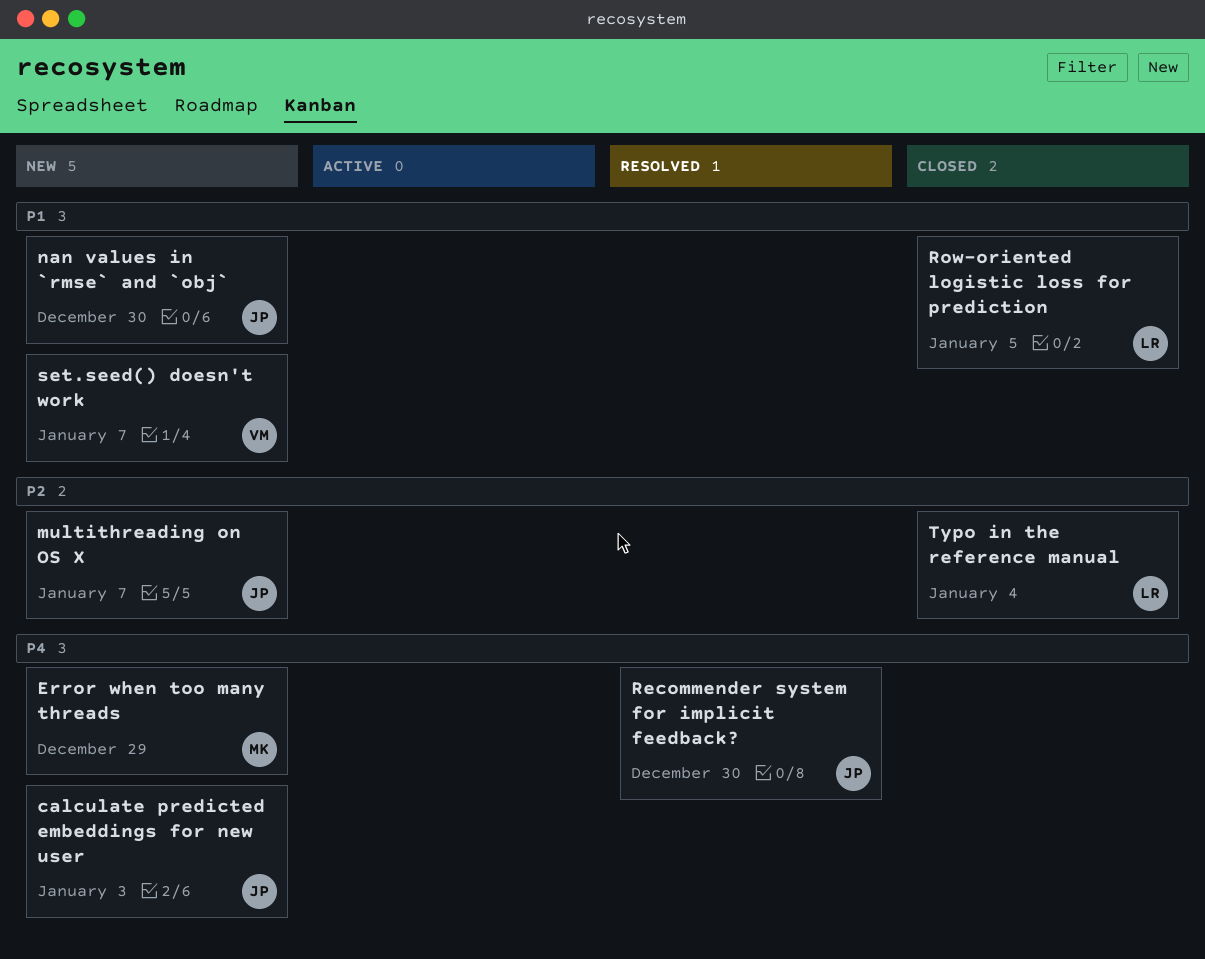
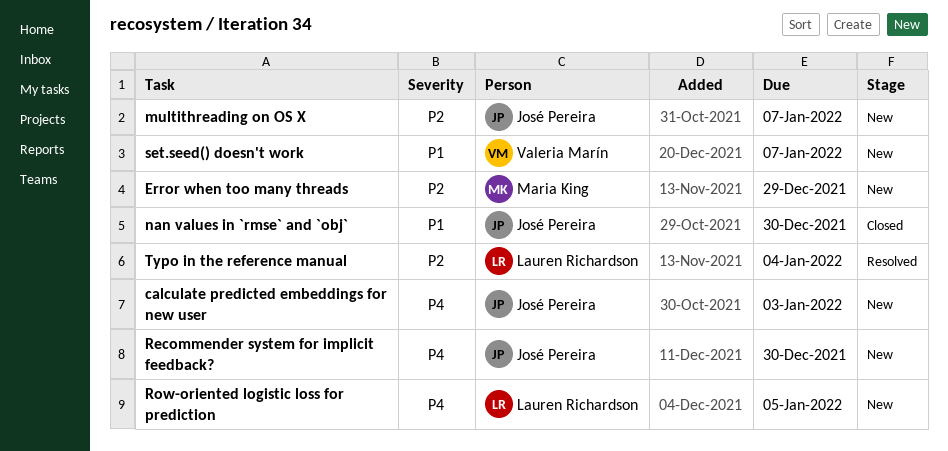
Error when too many threads, priority: P4 -> P2
nan values in `rmse` and `obj`, status: New -> Closed
Recommender system for implicit feedback?, status: Resolved -> New
Row-oriented logistic loss for prediction, status: Closed -> New
Row-oriented logistic loss for prediction, priority: P1 -> P4
Typo in the reference manual, status: Closed -> Resolved

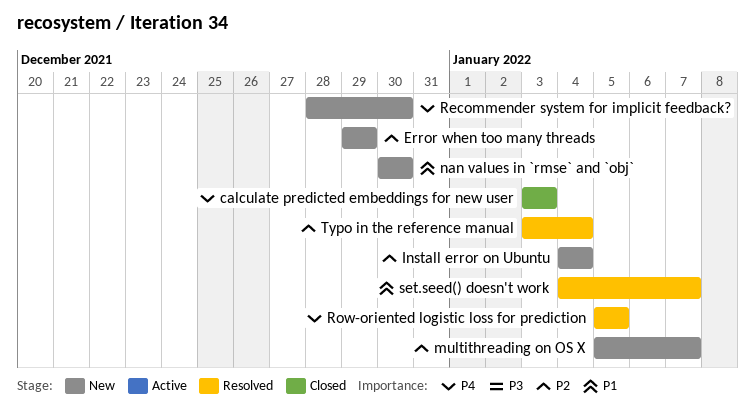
calculate predicted embeddings for new user, status: New -> Closed
Install error on Ubuntu: none -> present
nan values in `rmse` and `obj`, status: Closed -> New
Row-oriented logistic loss for prediction, status: New -> Resolved
set.seed() doesn't work, status: New -> Resolved

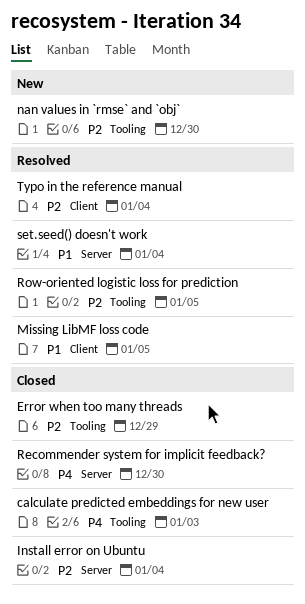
Error when too many threads, status: New -> Closed
Install error on Ubuntu, status: New -> Closed
Missing LibMF loss code: none -> present
multithreading on OS X: present -> none
nan values in `rmse` and `obj`, priority: P1 -> P2
Recommender system for implicit feedback?, status: New -> Closed
Row-oriented logistic loss for prediction, priority: P4 -> P2
set.seed() doesn't work, due: Jan 7 -> Jan 4

